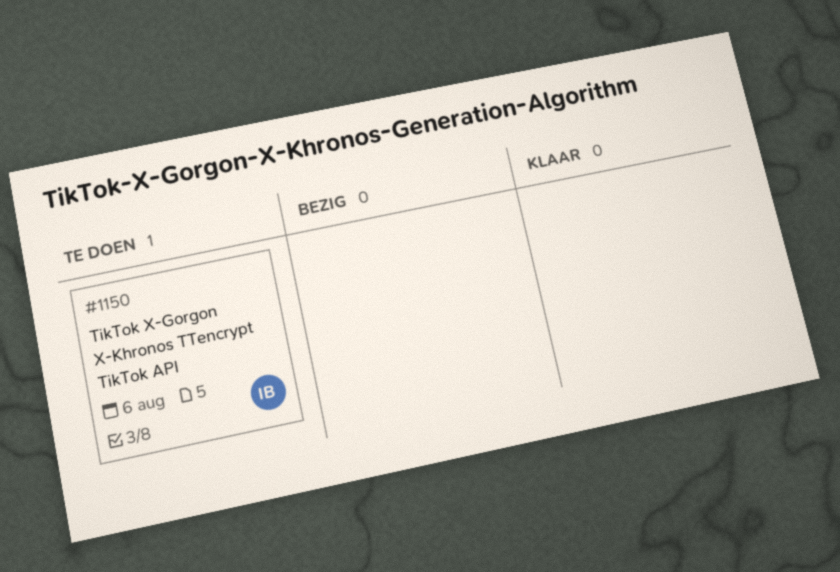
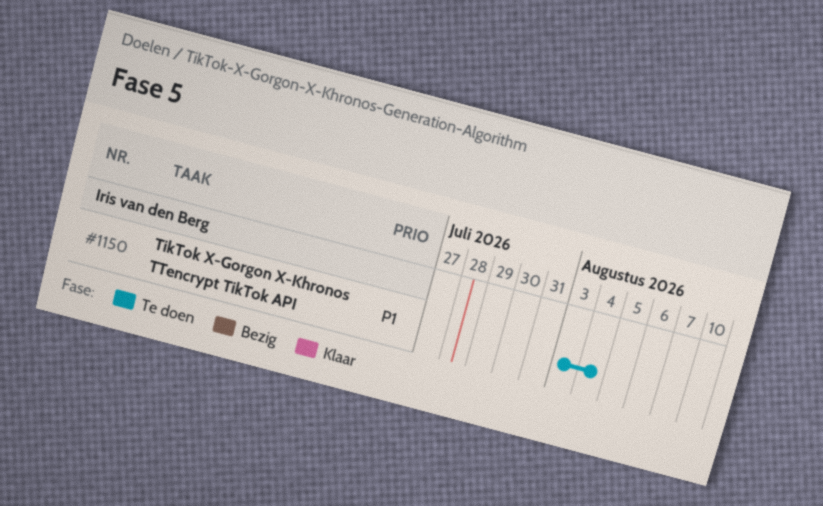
#1150, due: Aug 6 -> Aug 4

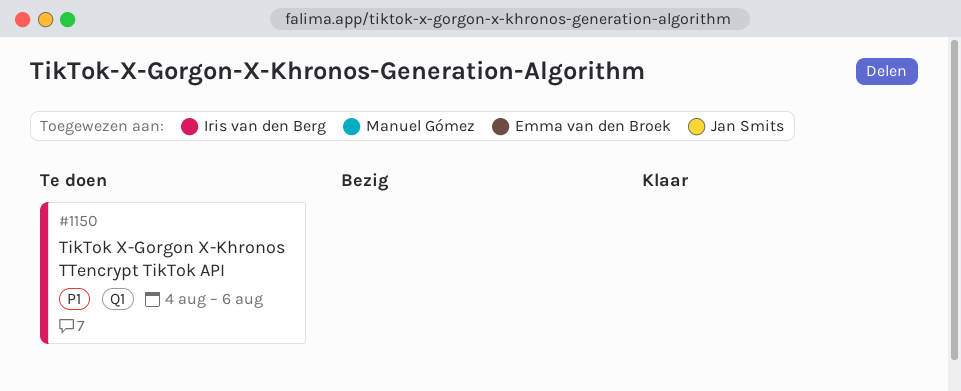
#1150, start: Aug 3 -> Aug 4
#1150, due: Aug 4 -> Aug 6

